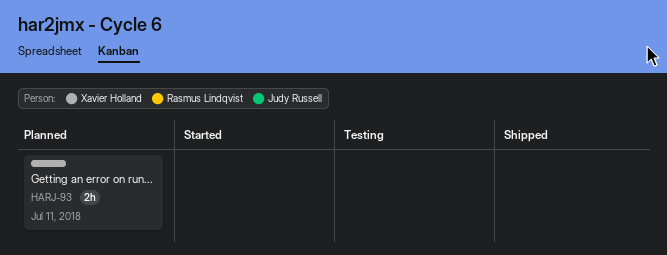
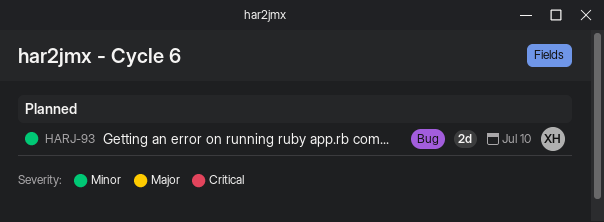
HARJ-93, estimate: 2h -> 2d
HARJ-93, due: Jul 11 -> Jul 10

